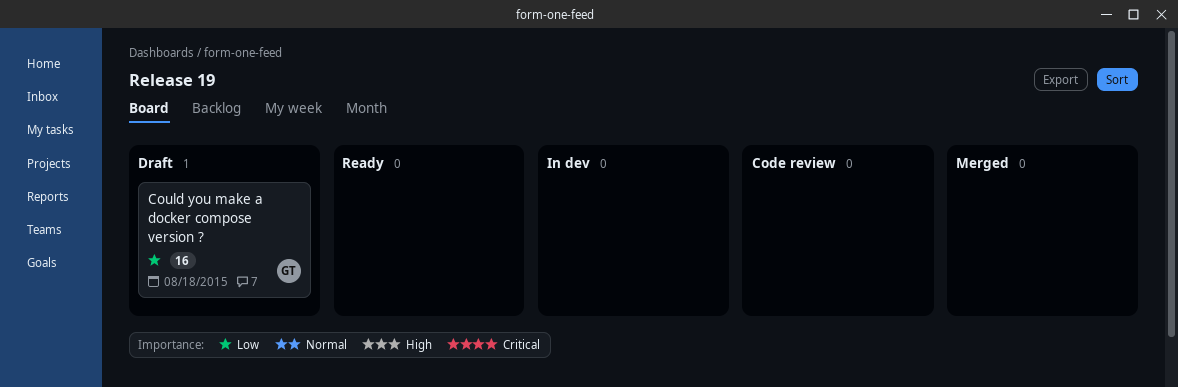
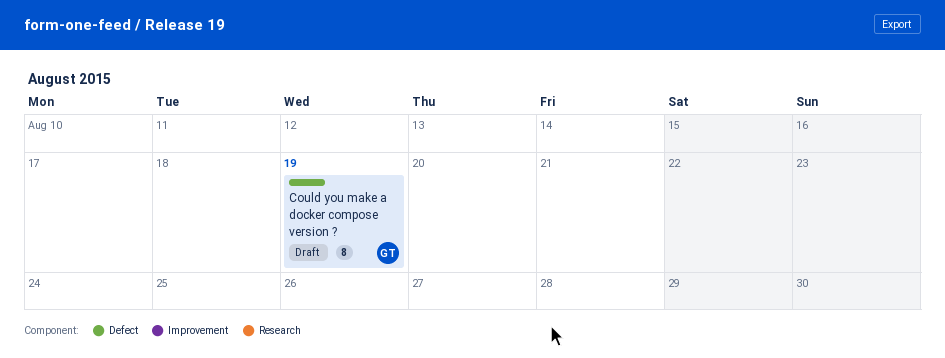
Could you make a docker compose version ?, estimate: 16 -> 8
Could you make a docker compose version ?, due: Aug 18 -> Aug 19

